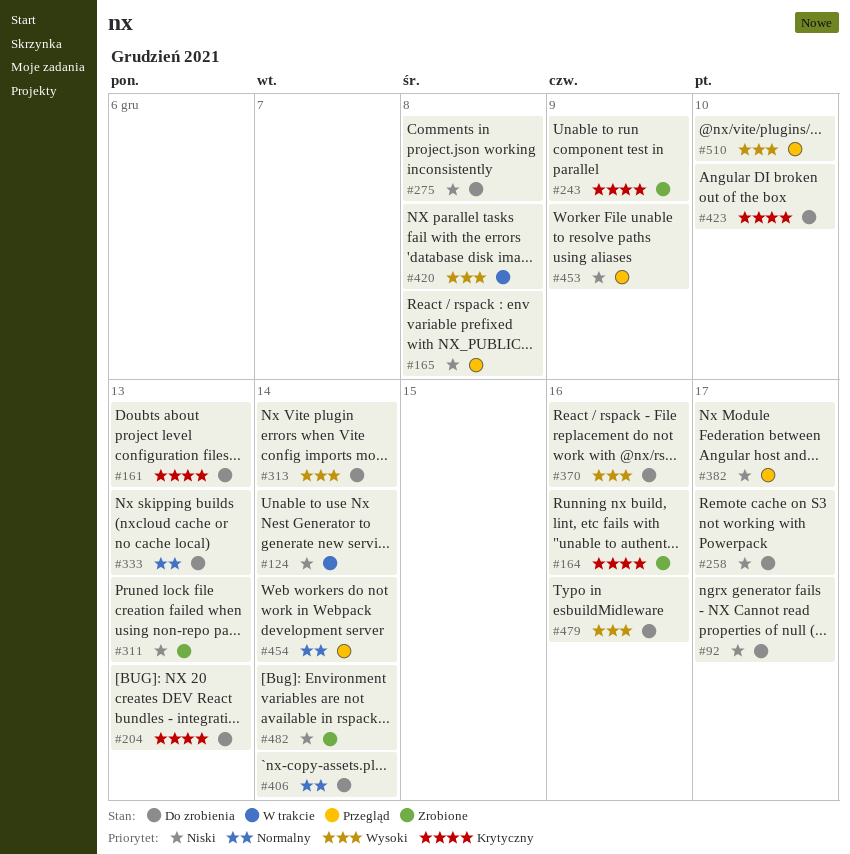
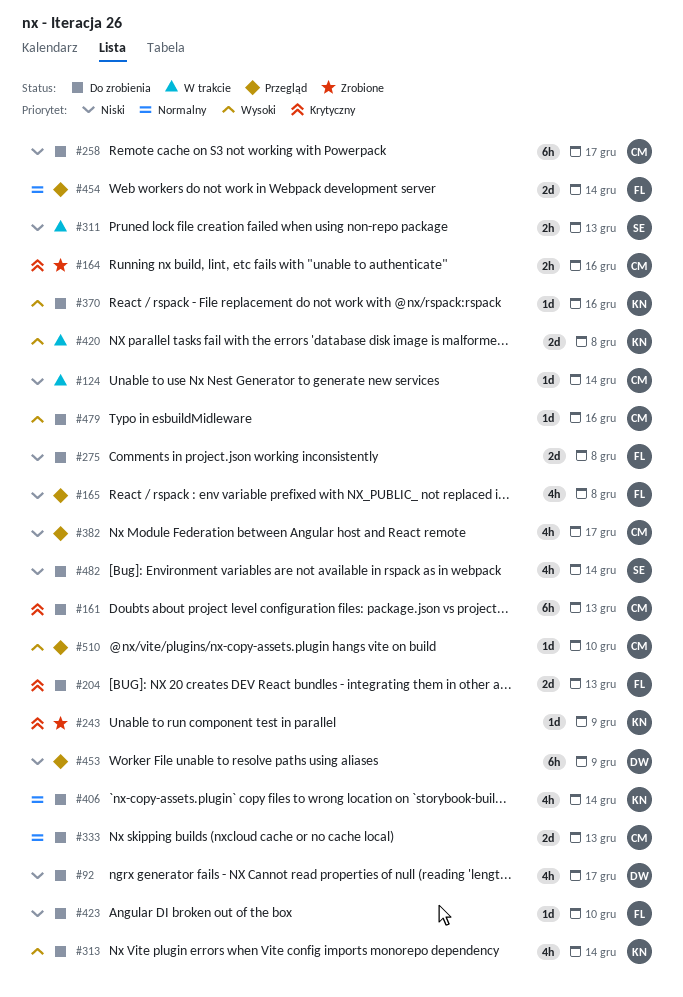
#311, status: Zrobione -> W trakcie
#423, priority: Krytyczny -> Niski
#482, status: Zrobione -> Do zrobienia

